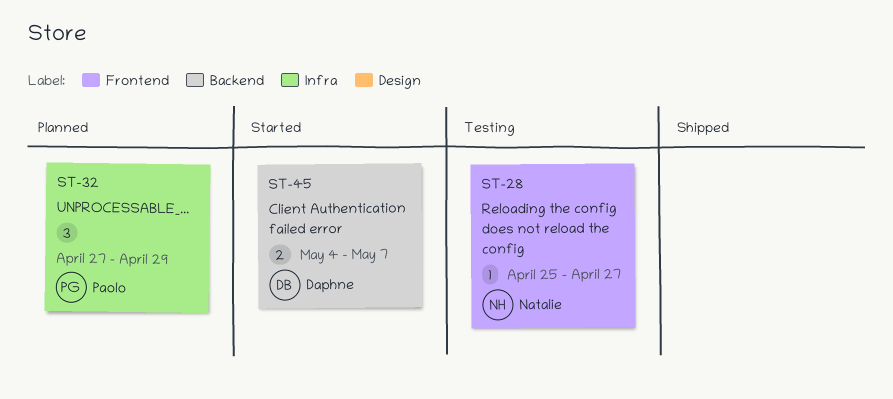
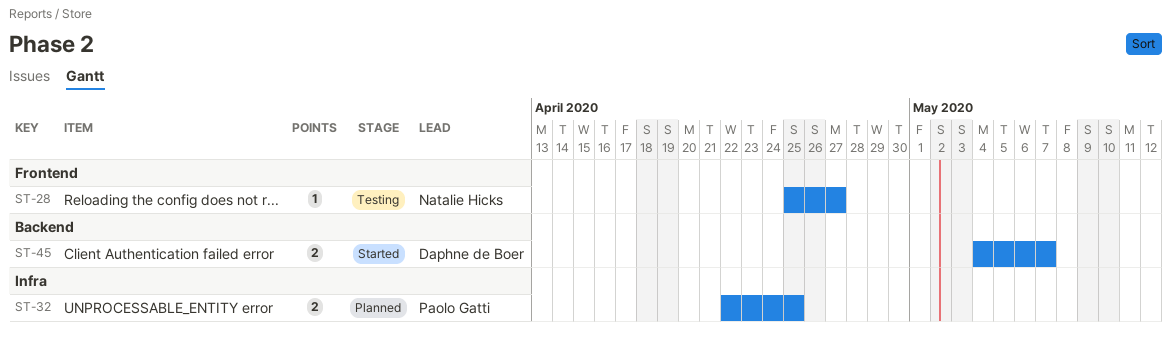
ST-32, estimate: 3 -> 2
ST-32, start: Apr 27 -> Apr 22
ST-32, due: Apr 29 -> Apr 25

